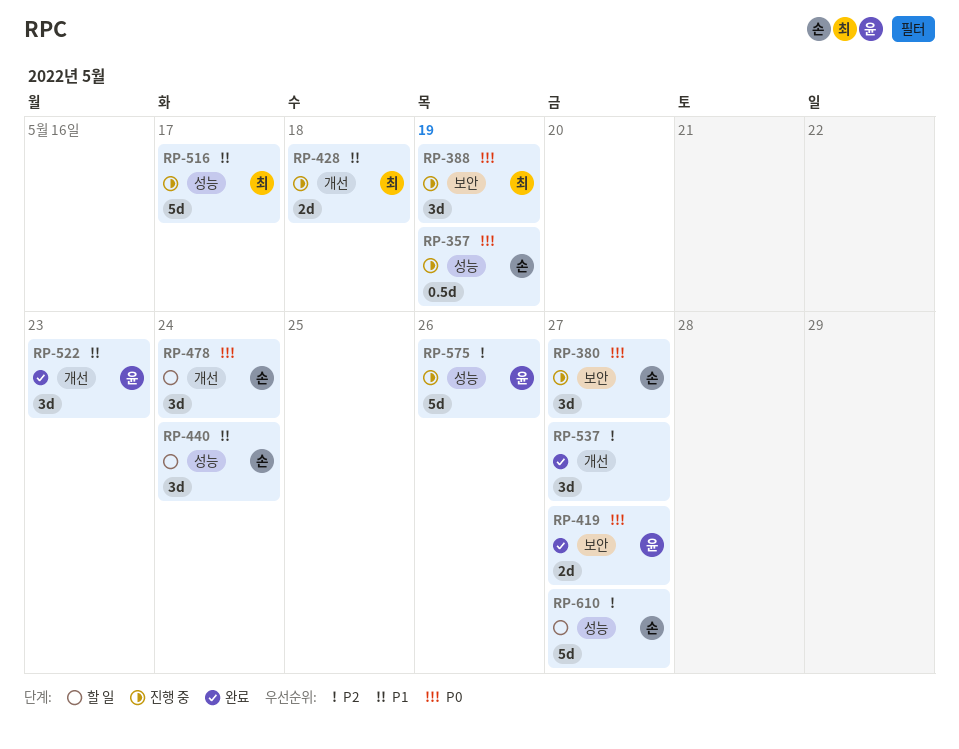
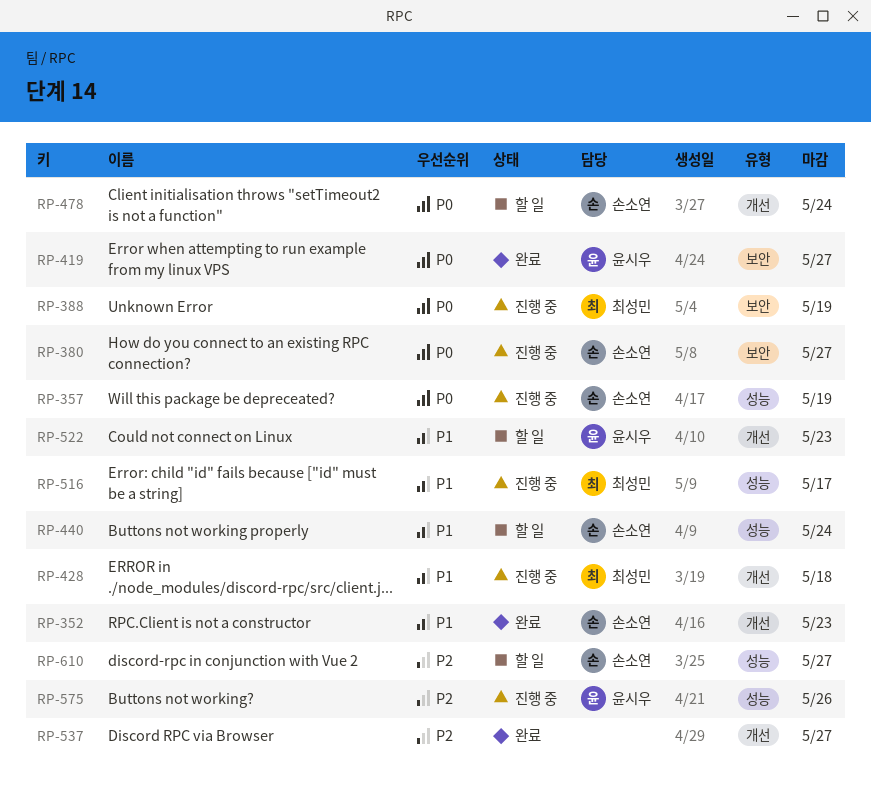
RP-352: none -> present
RP-522, status: 완료 -> 할 일

